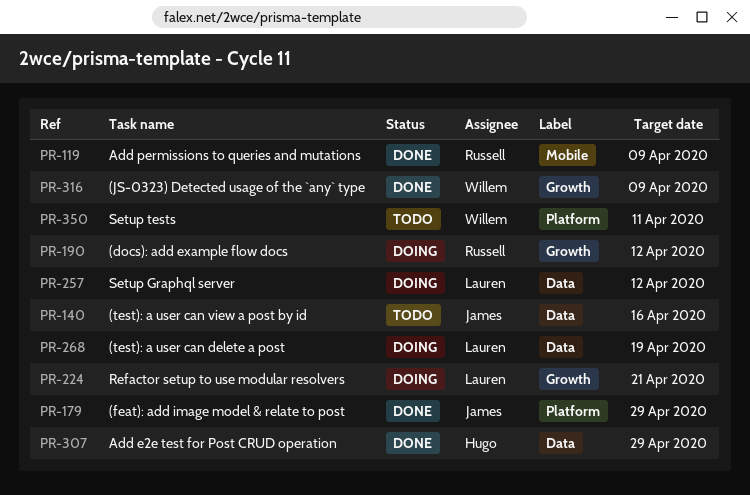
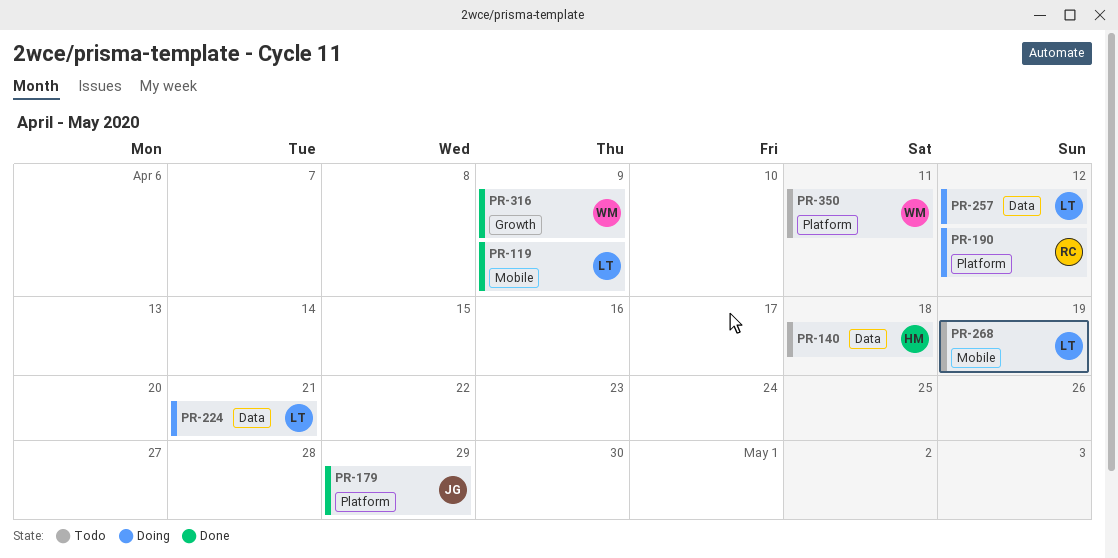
PR-119, owner: Russell -> Lauren
PR-140, owner: James -> Hugo
PR-140, due: Apr 16 -> Apr 18
PR-190, label: Growth -> Platform
PR-224, label: Growth -> Data
PR-268, status: Doing -> Todo
PR-268, label: Data -> Mobile
PR-307: present -> none

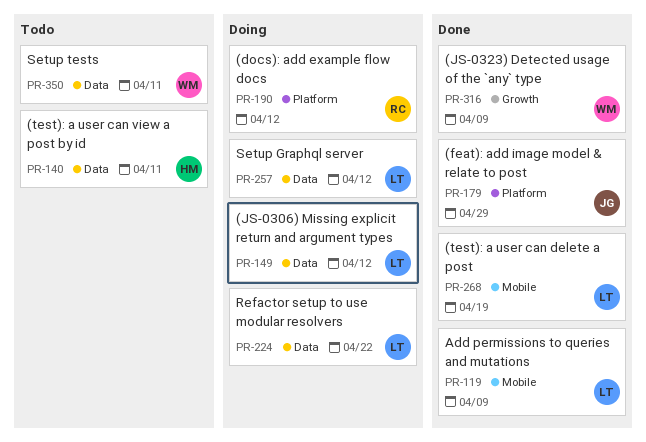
PR-140, due: Apr 18 -> Apr 11
PR-149: none -> present
PR-224, due: Apr 21 -> Apr 22
PR-268, status: Todo -> Done
PR-350, label: Platform -> Data

